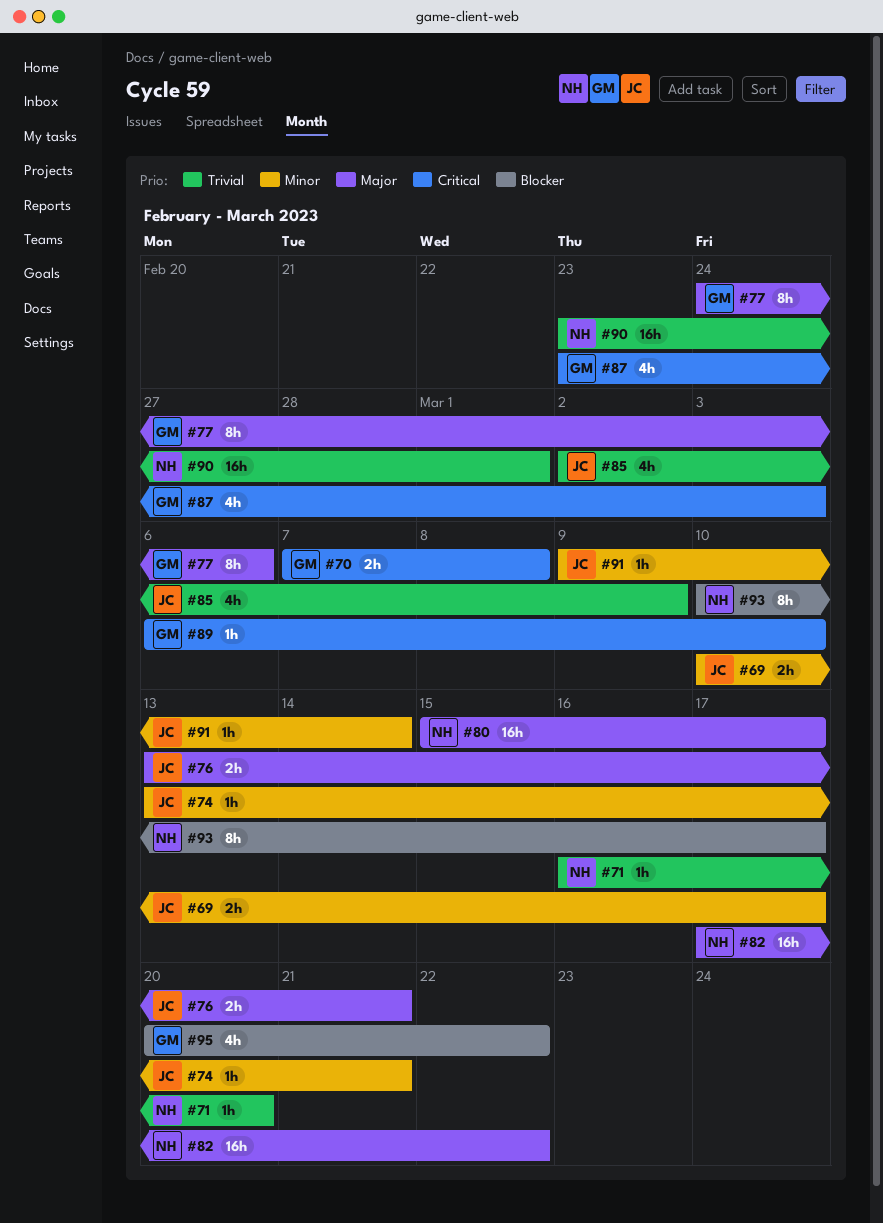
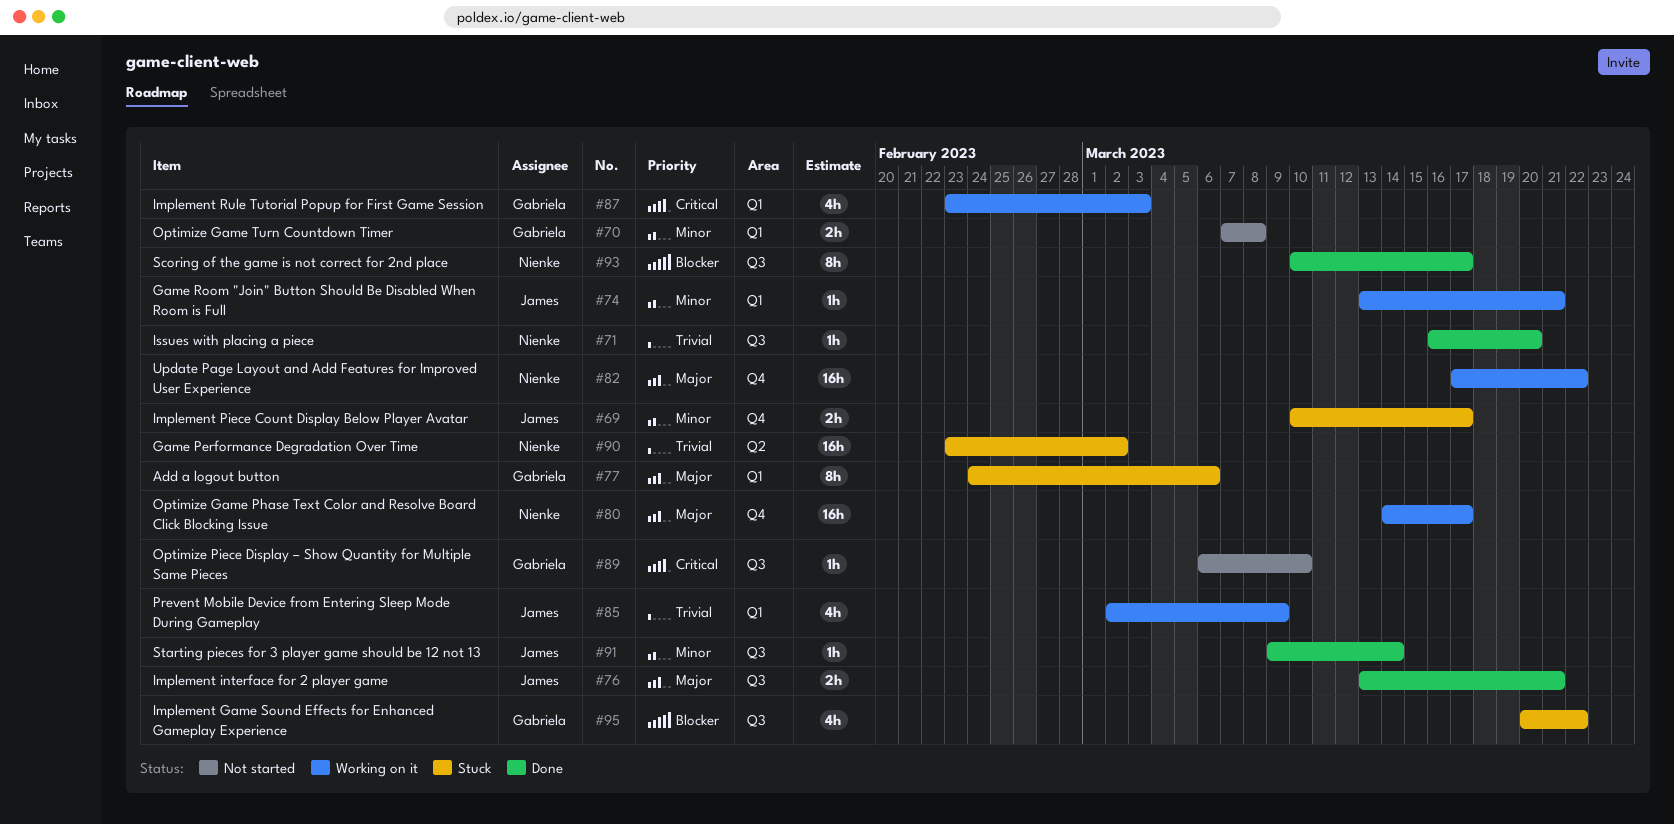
#70, priority: Critical -> Minor
#80, start: Mar 15 -> Mar 14
#90, due: Mar 1 -> Mar 2

